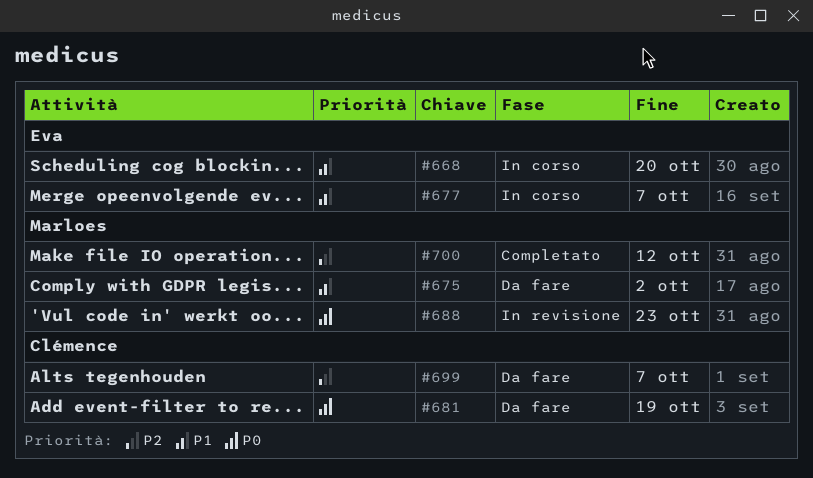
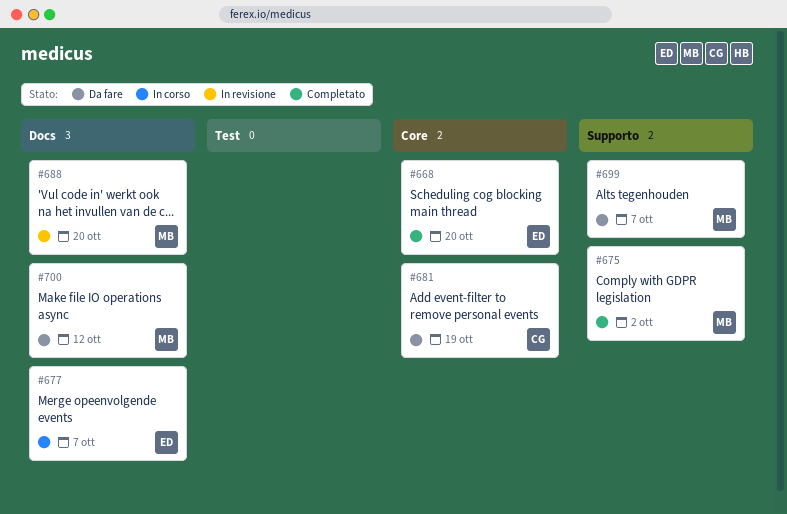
#668, status: In corso -> Completato
#675, status: Da fare -> Completato
#688, due: Oct 23 -> Oct 20
#699, owner: Clémence -> Marloes
#700, status: Completato -> Da fare

